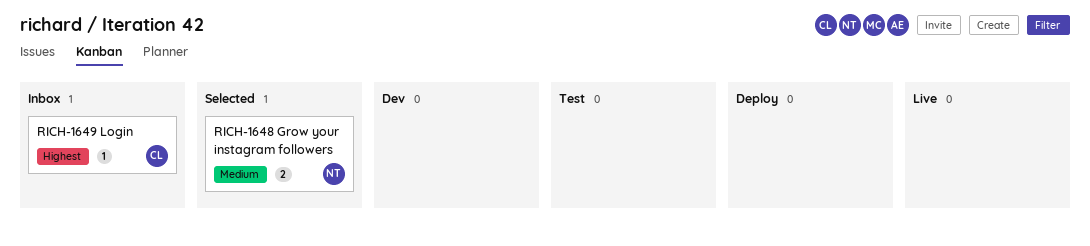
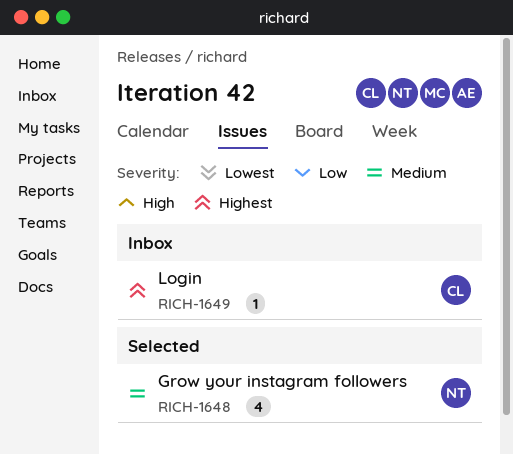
RICH-1648, estimate: 2 -> 4

